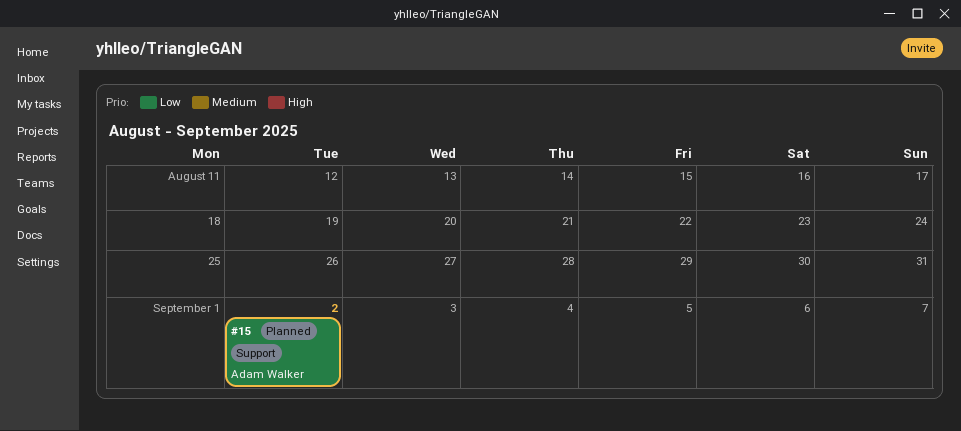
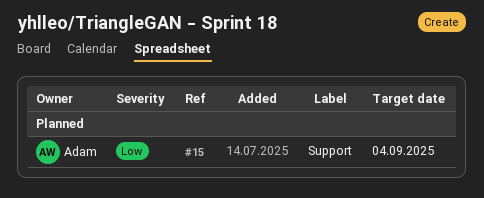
#15, due: Sep 2 -> Sep 4

